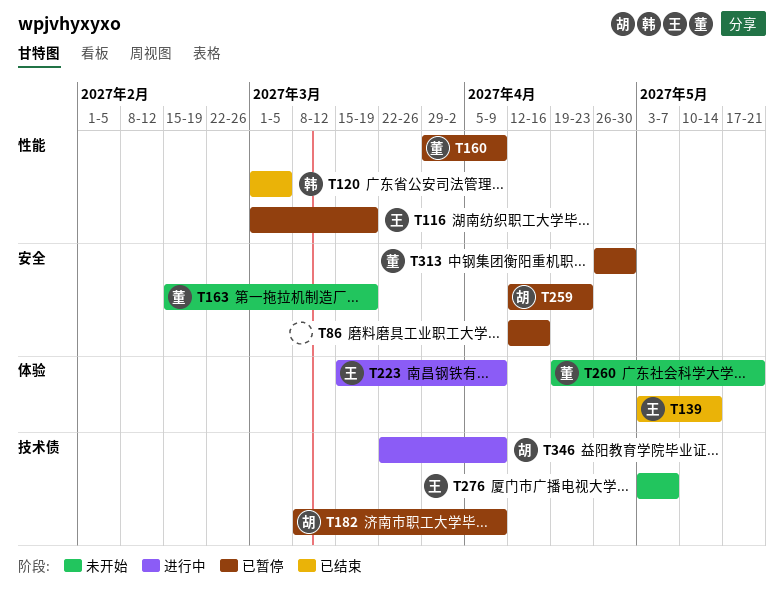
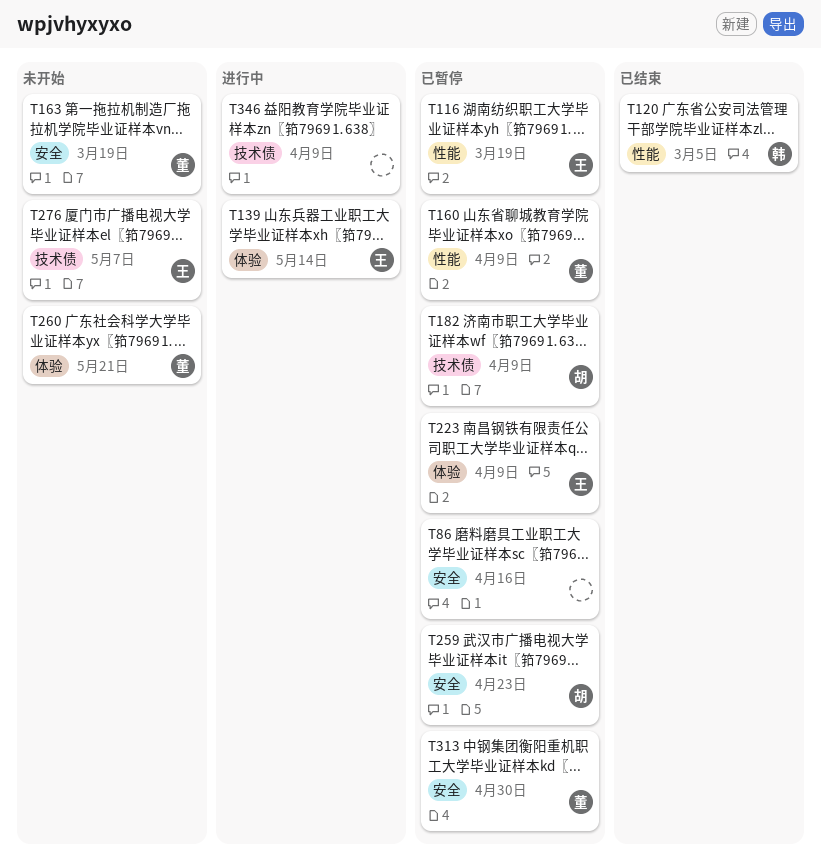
T139, status: 已结束 -> 进行中
T223, status: 进行中 -> 已暂停
T346, owner: 胡 -> none

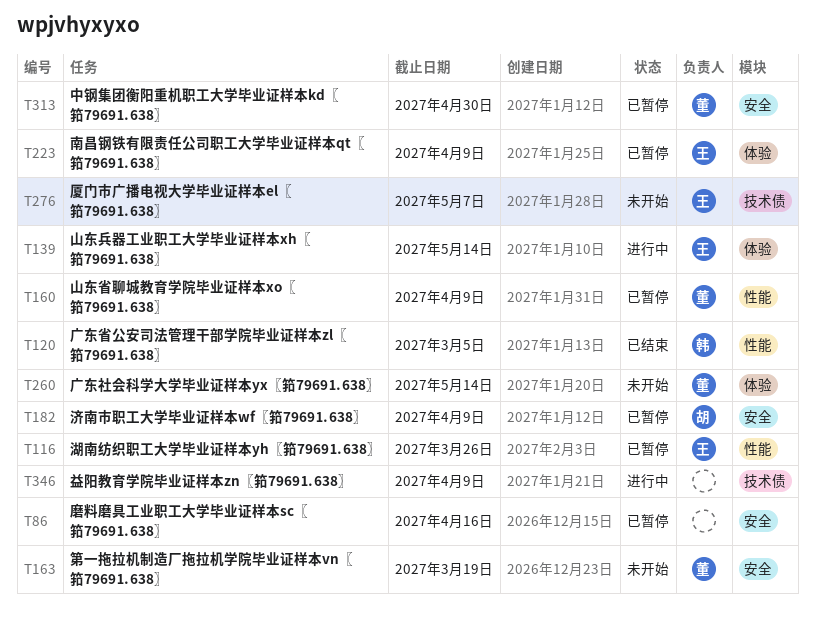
T116, due: Mar 19 -> Mar 26
T182, label: 技术债 -> 安全
T259: present -> none
T260, due: May 21 -> May 14

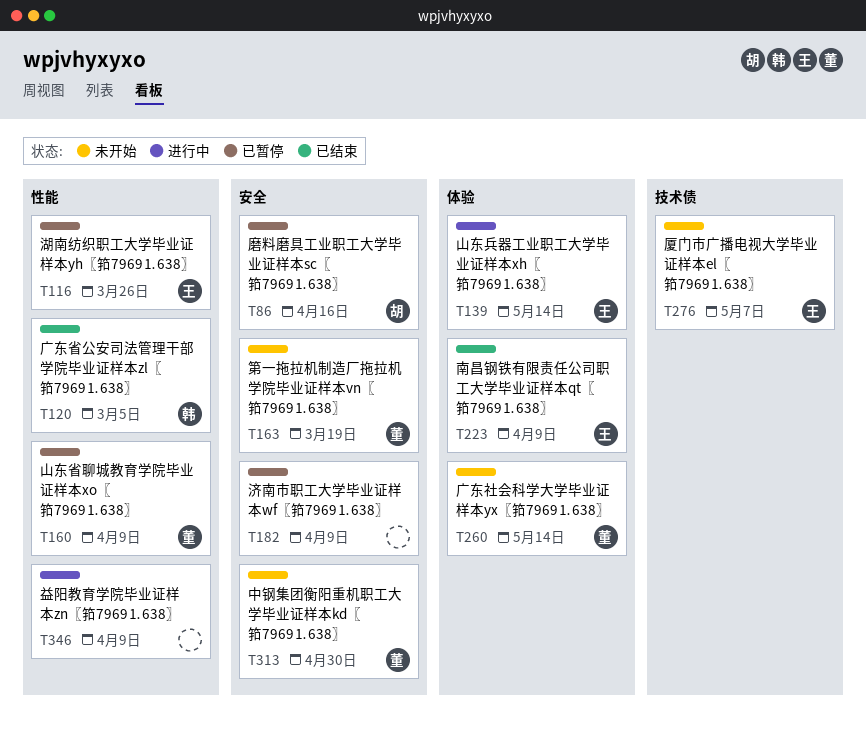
T86, owner: none -> 胡
T182, owner: 胡 -> none
T223, status: 已暂停 -> 已结束
T313, status: 已暂停 -> 未开始
T346, label: 技术债 -> 性能

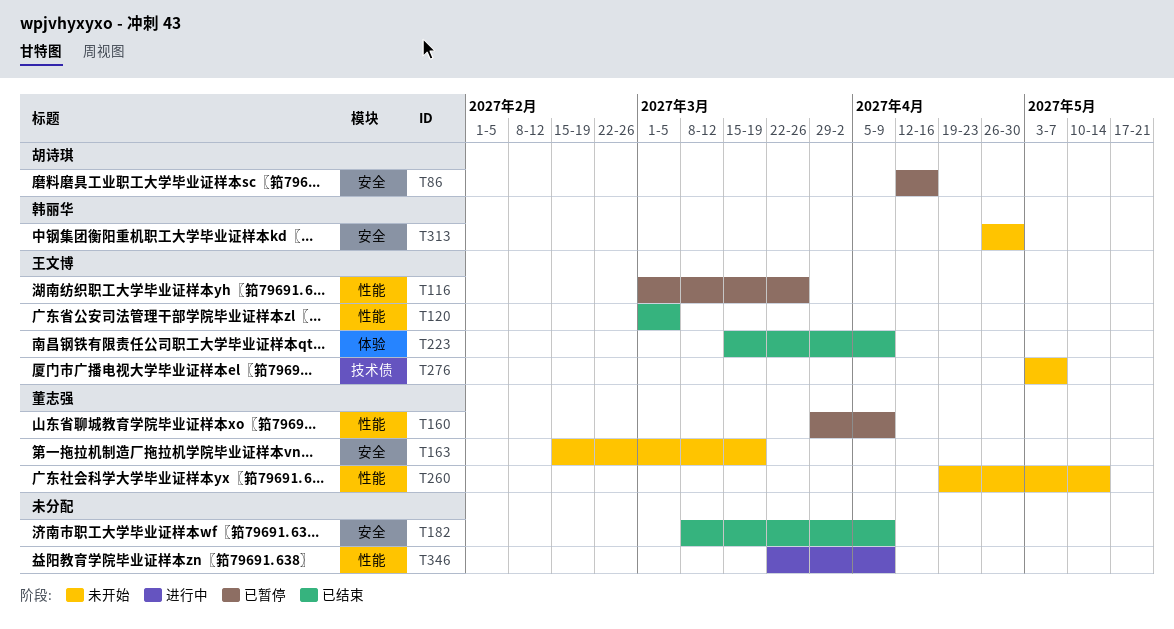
T120, owner: 韩丽华 -> 王文博
T139: present -> none
T182, status: 已暂停 -> 已结束
T260, label: 体验 -> 性能
T313, owner: 董志强 -> 韩丽华

